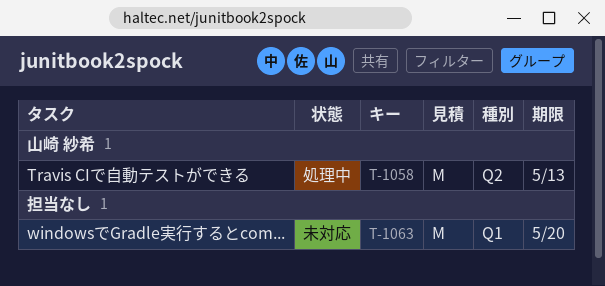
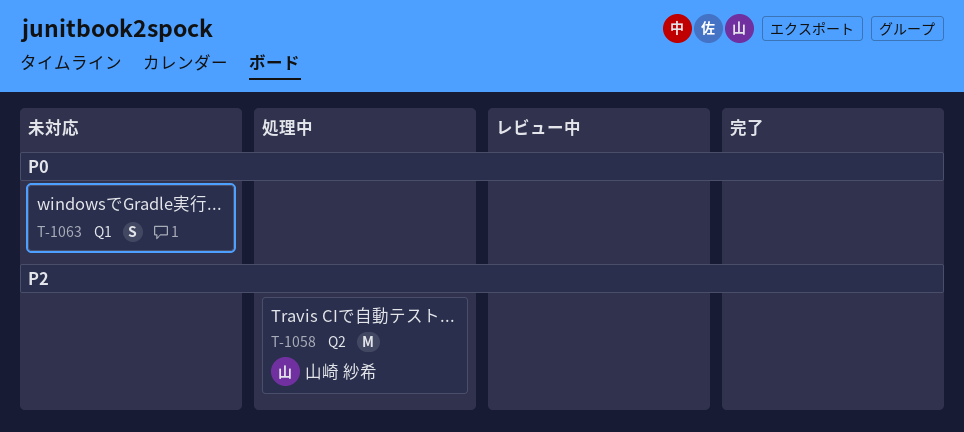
T-1063, estimate: M -> S

